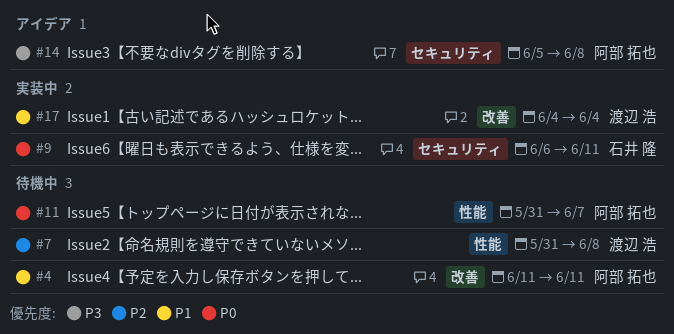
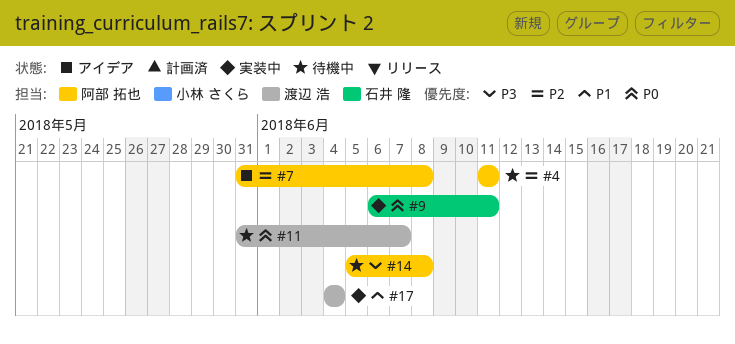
#4, priority: P1 -> P2
#7, status: 待機中 -> アイデア
#7, owner: 渡辺 浩 -> 阿部 拓也
#11, owner: 阿部 拓也 -> 渡辺 浩
#14, status: アイデア -> 待機中

